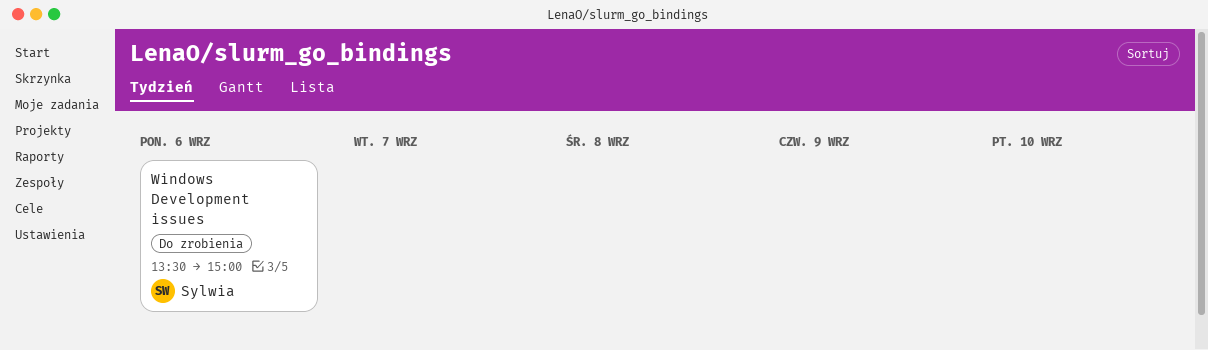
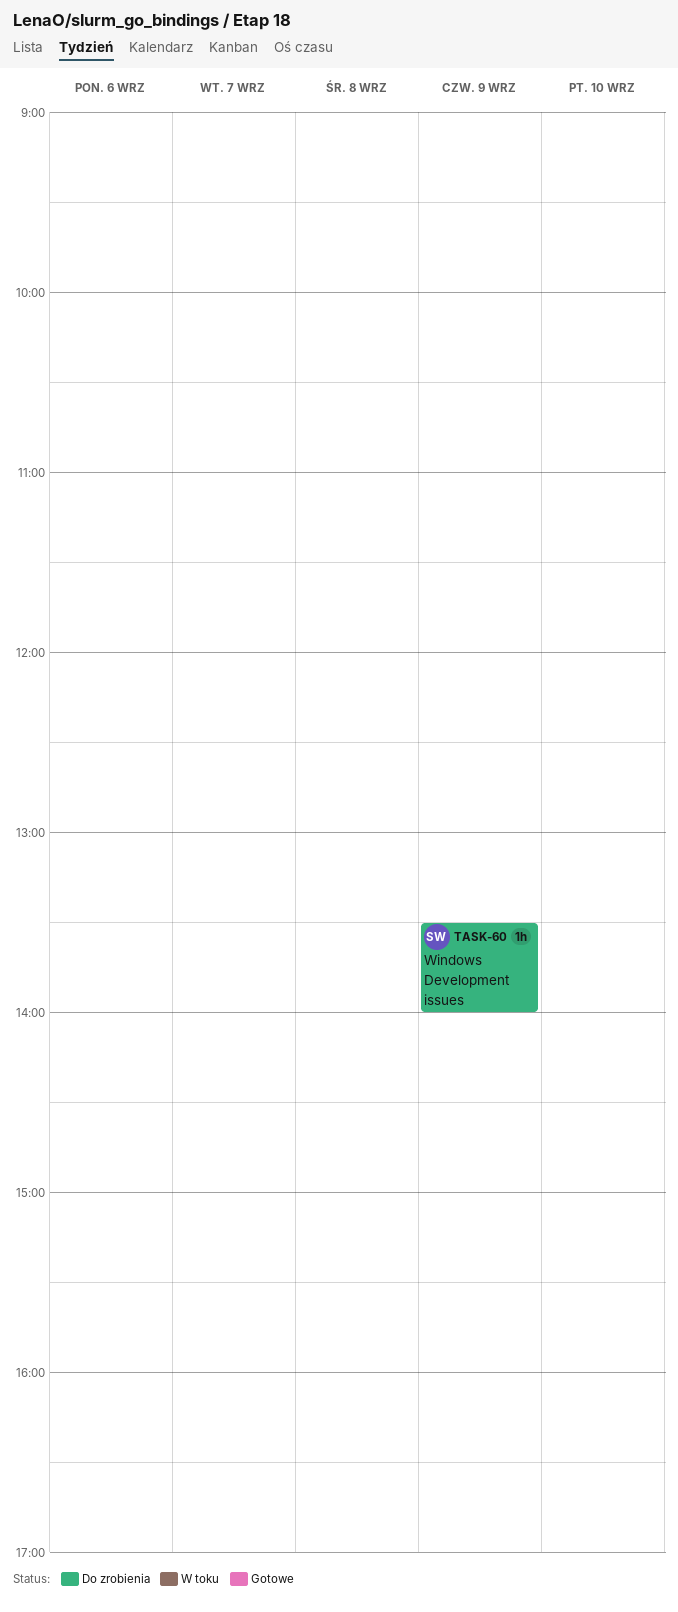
Windows Development issues, day: Sep 6 -> Sep 9
Windows Development issues, ends: 15:00 -> 14:00

